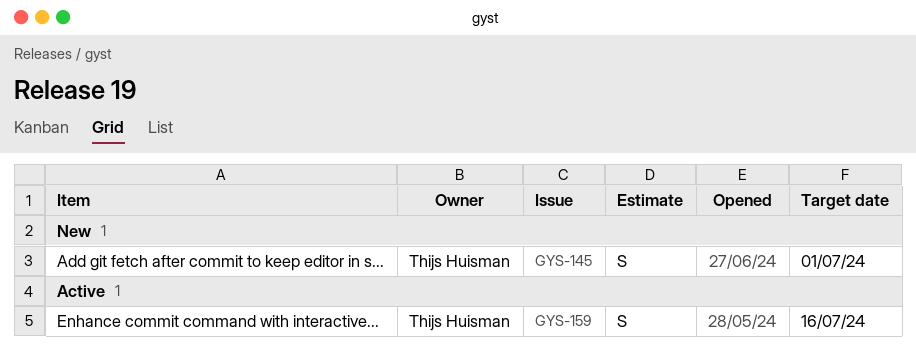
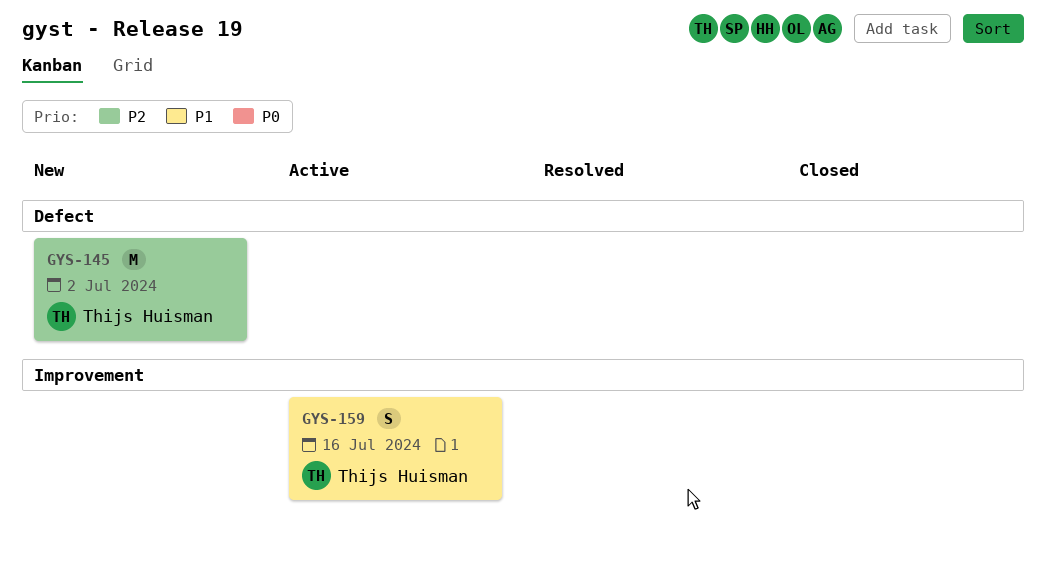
GYS-145, estimate: S -> M
GYS-145, due: Jul 1 -> Jul 2

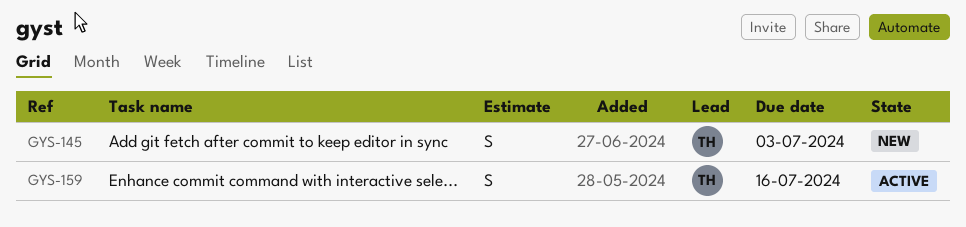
GYS-145, estimate: M -> S
GYS-145, due: Jul 2 -> Jul 3

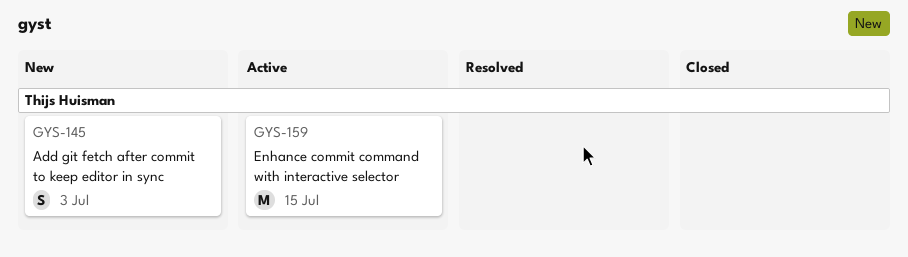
GYS-159, estimate: S -> M
GYS-159, due: Jul 16 -> Jul 15

